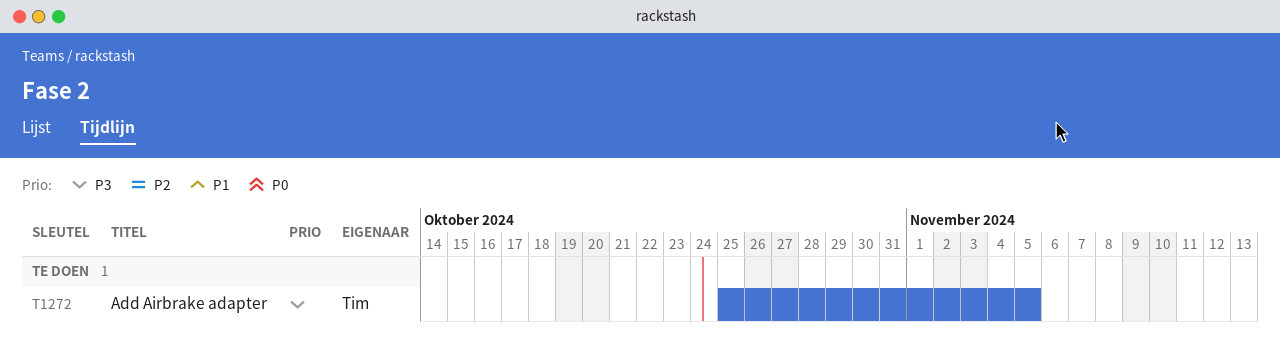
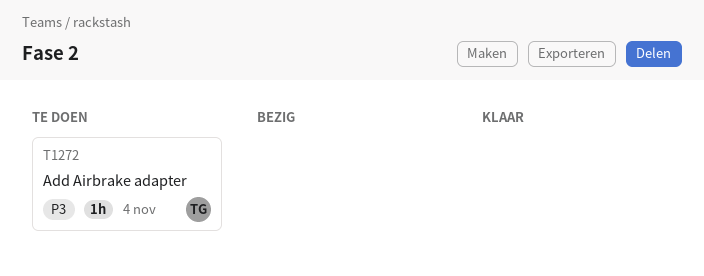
T1272, due: Nov 5 -> Nov 4

